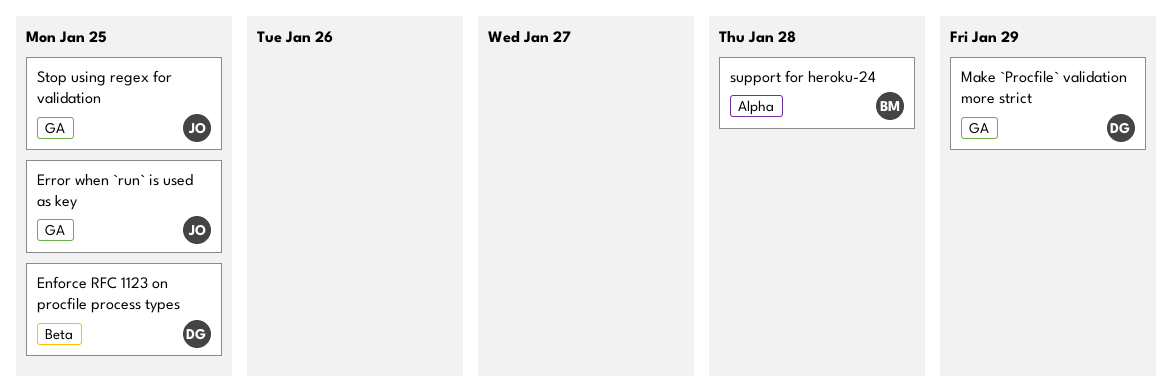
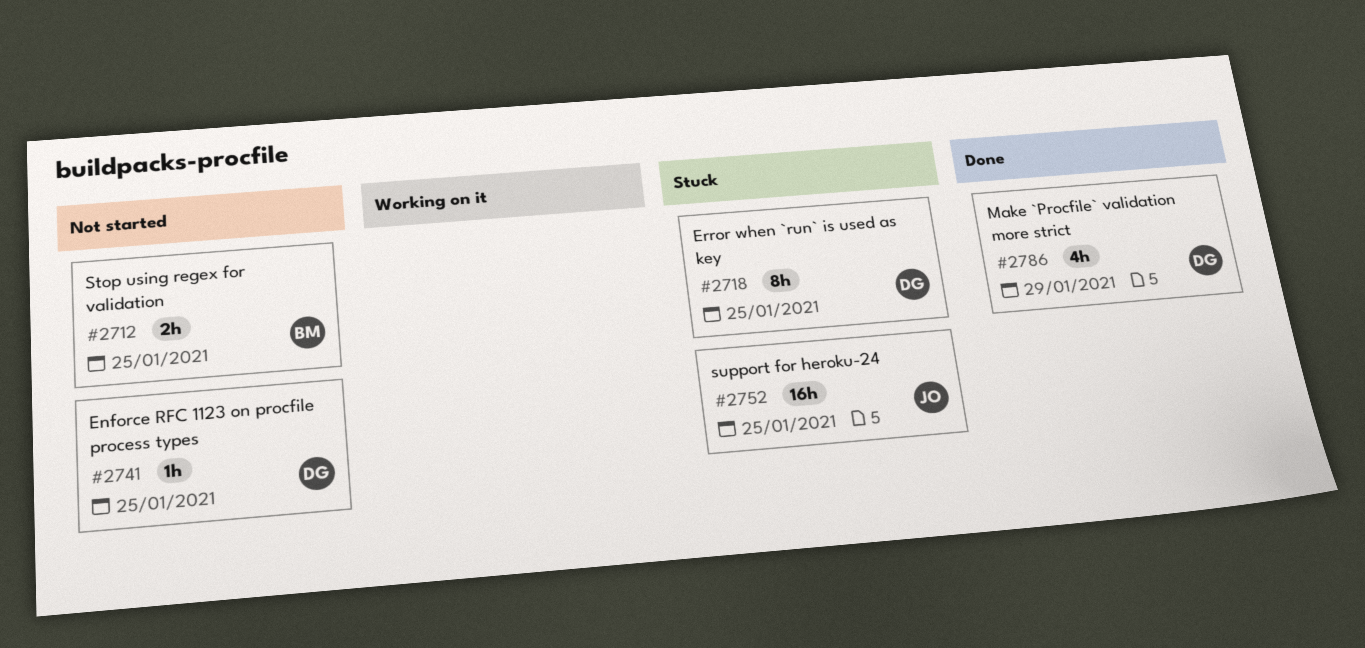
Error when `run` is used as key, owner: JO -> DG
Stop using regex for validation, owner: JO -> BM
support for heroku-24, owner: BM -> JO
support for heroku-24, due: Jan 28 -> Jan 25

